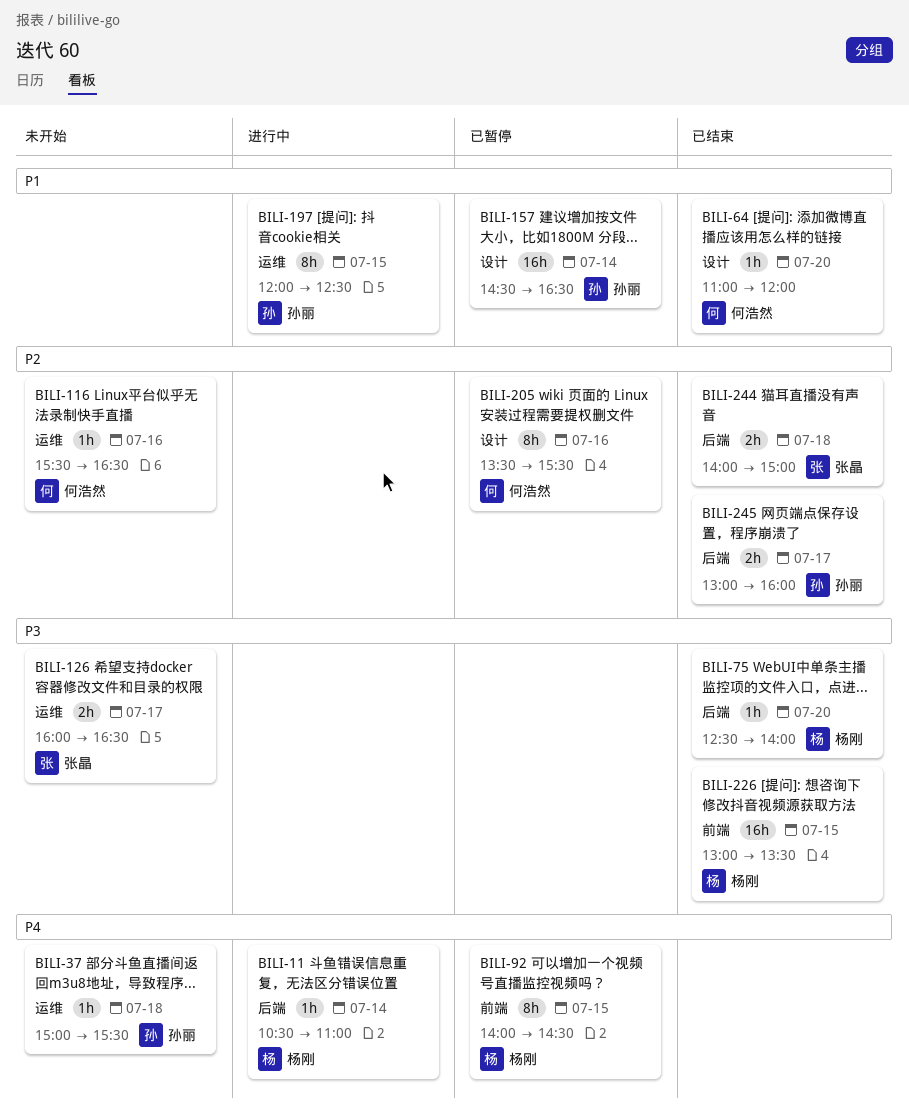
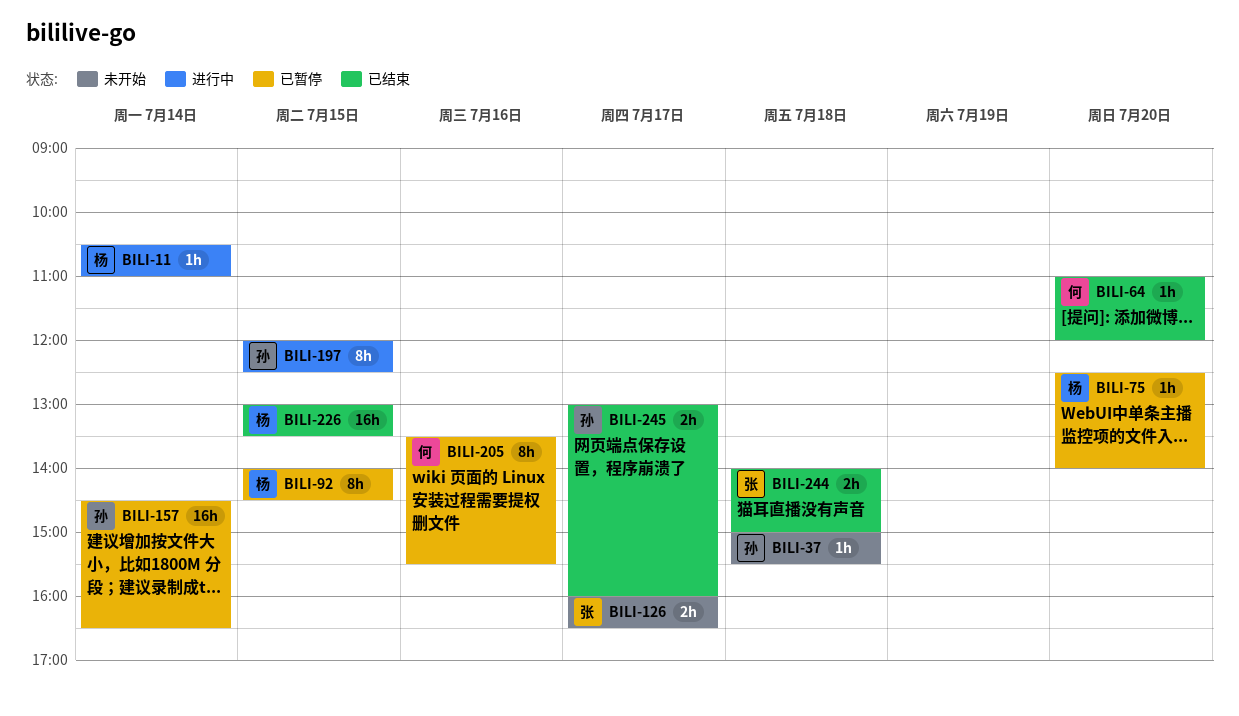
BILI-75, status: 已结束 -> 已暂停
BILI-116: present -> none

